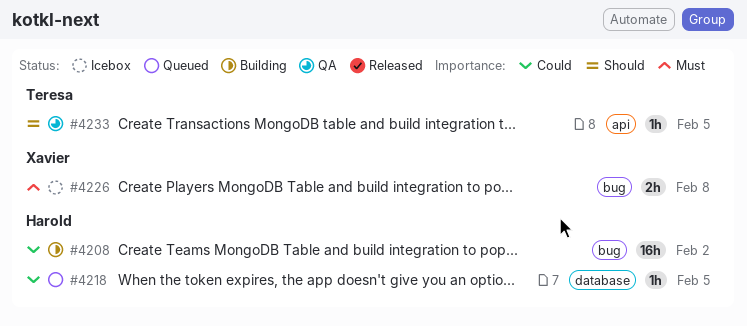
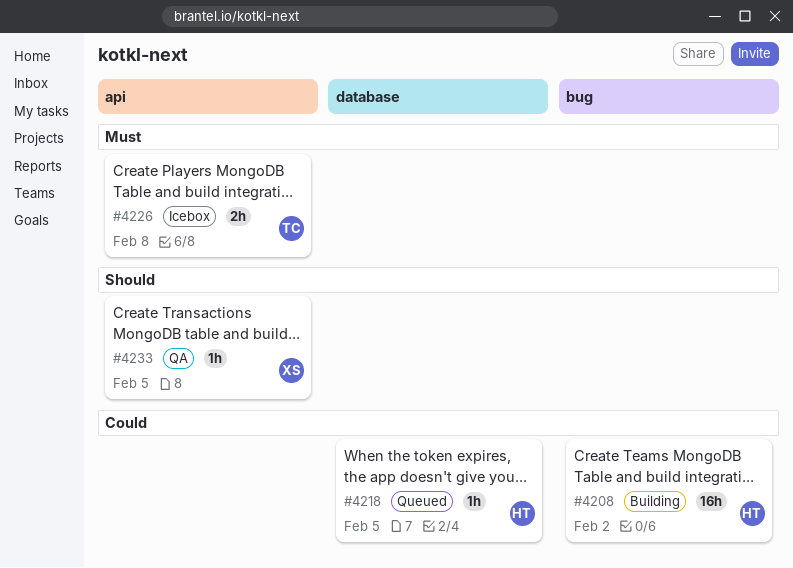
#4226, owner: Xavier -> Teresa
#4226, label: bug -> api
#4233, owner: Teresa -> Xavier

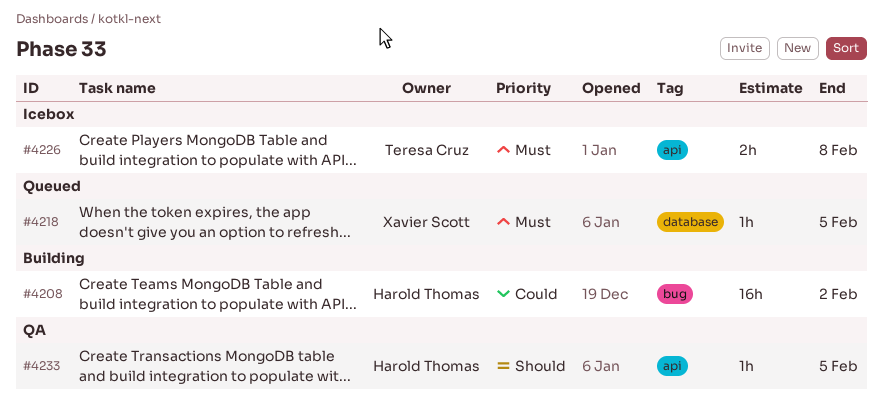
#4218, owner: Harold Thomas -> Xavier Scott
#4218, priority: Could -> Must
#4233, owner: Xavier Scott -> Harold Thomas

